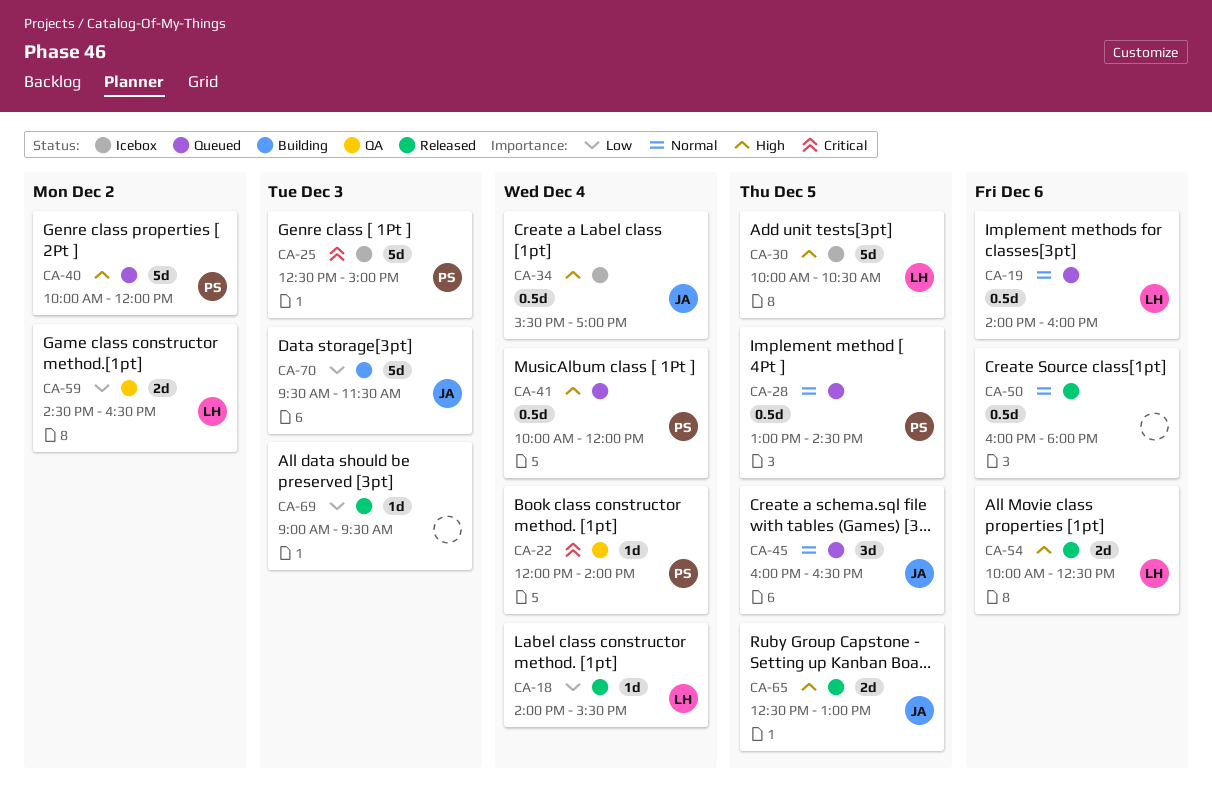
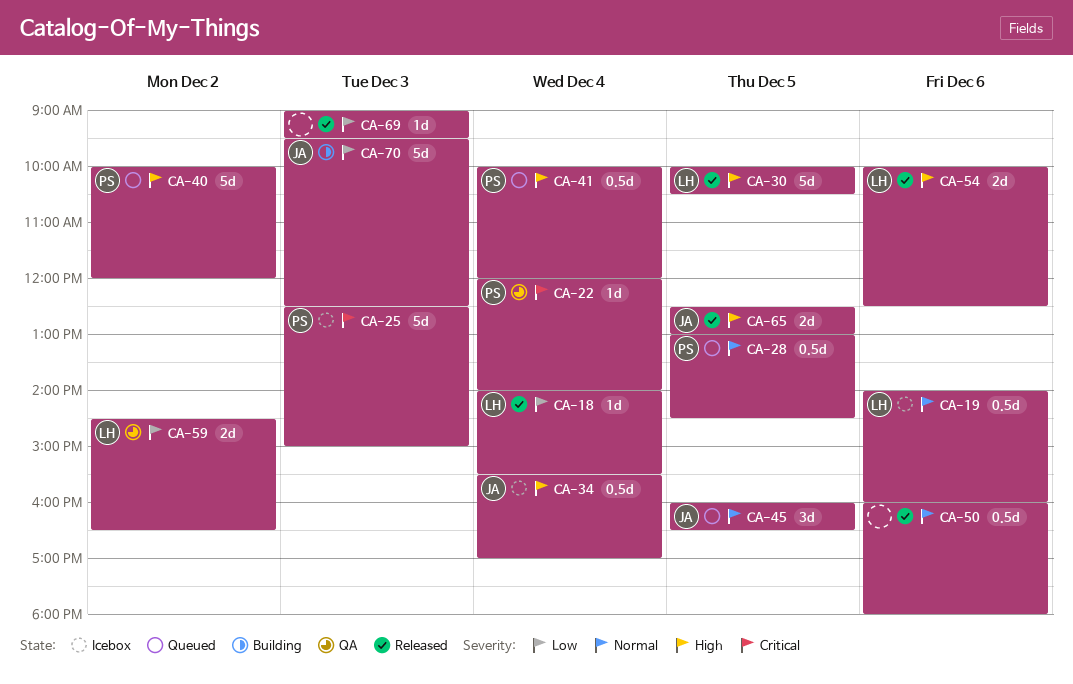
CA-19, status: Queued -> Icebox
CA-30, status: Icebox -> Released
CA-70, ends: 11:30 -> 12:30

